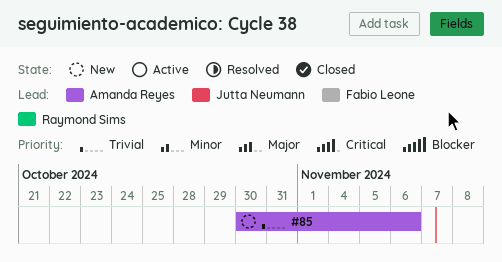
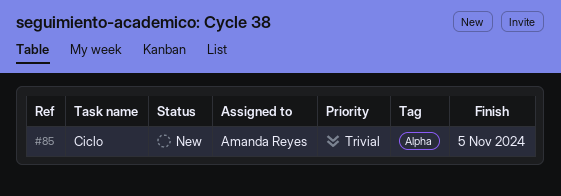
#85, due: Nov 6 -> Nov 5

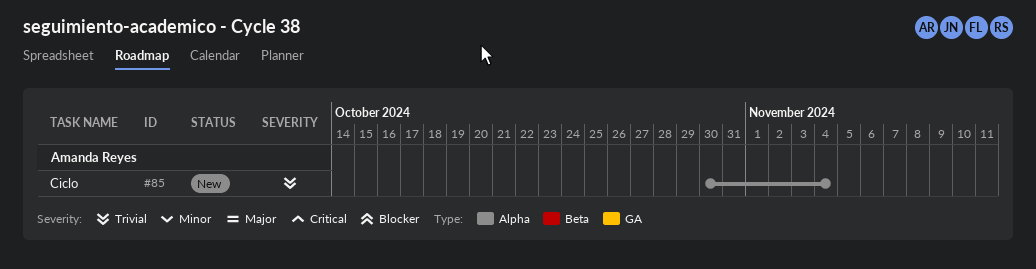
#85, due: Nov 5 -> Nov 4

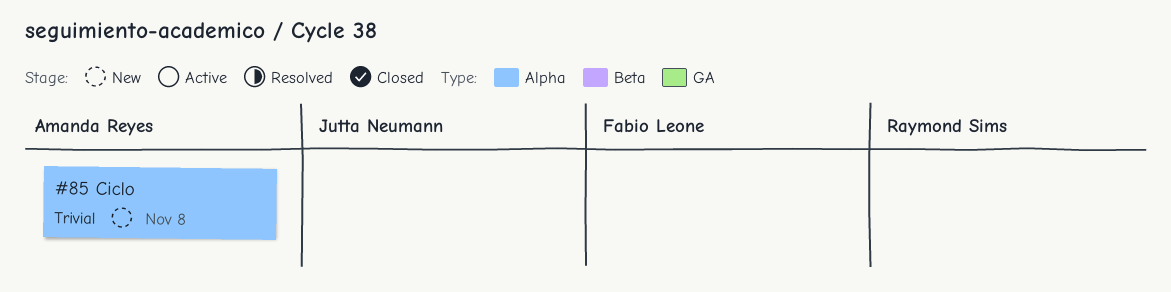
#85, due: Nov 4 -> Nov 8

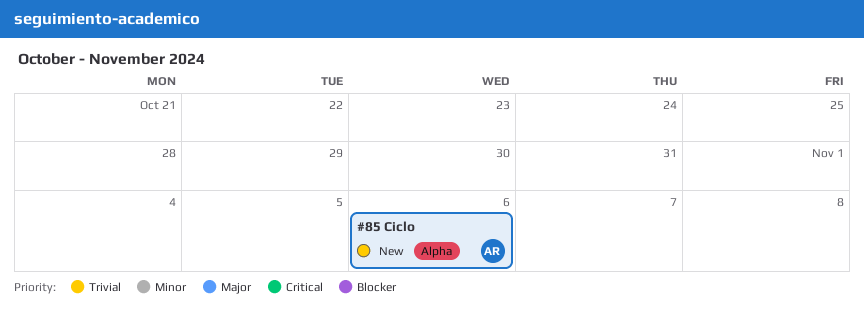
#85, due: Nov 8 -> Nov 6

